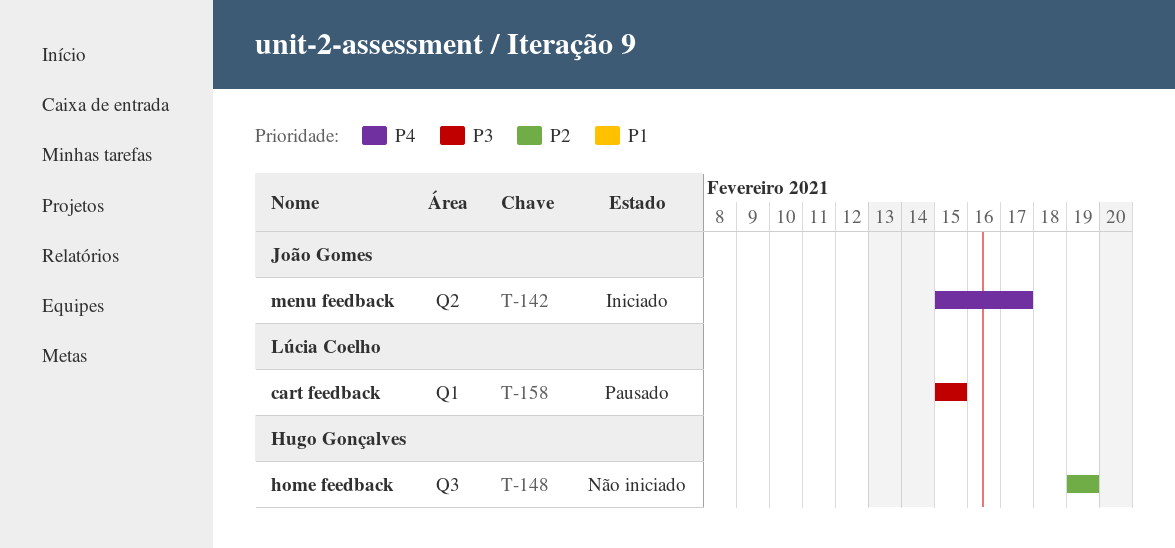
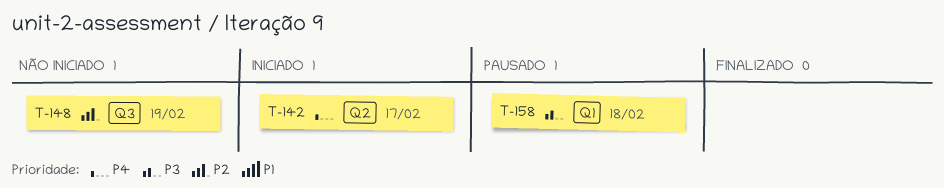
T-158, due: Feb 15 -> Feb 18

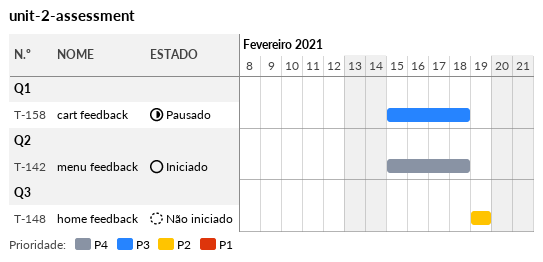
T-142, due: Feb 17 -> Feb 18

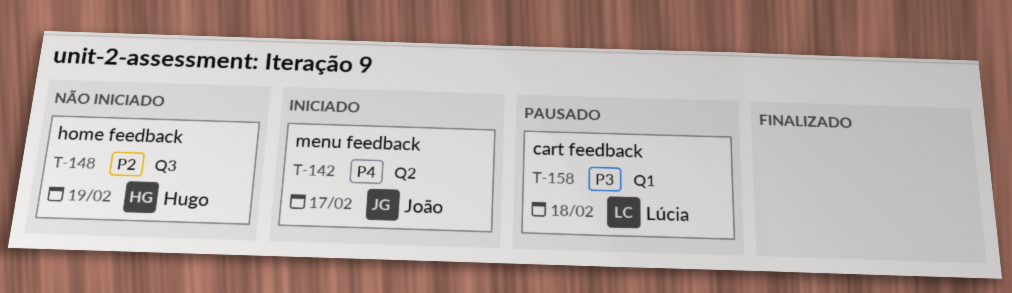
T-142, due: Feb 18 -> Feb 17

